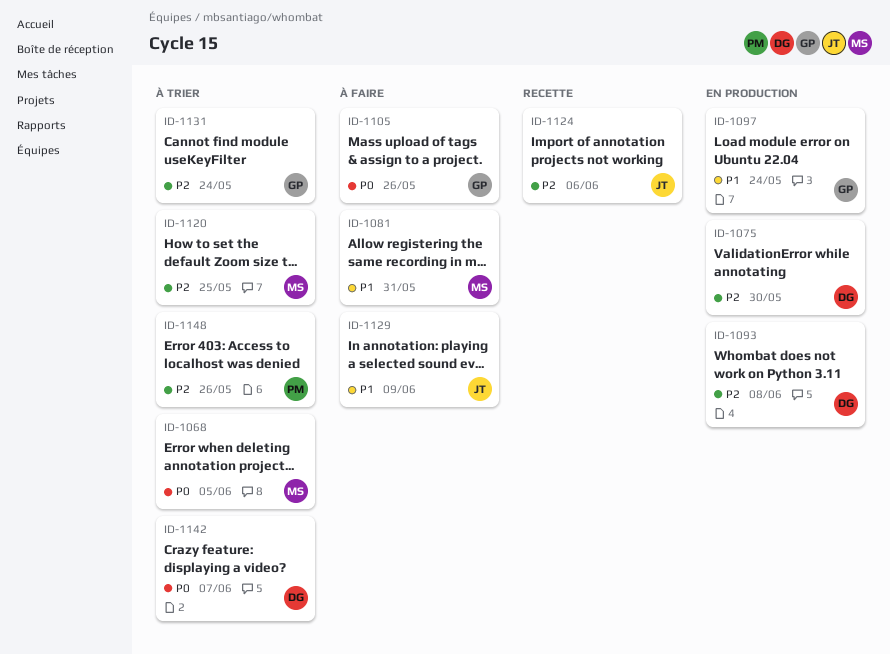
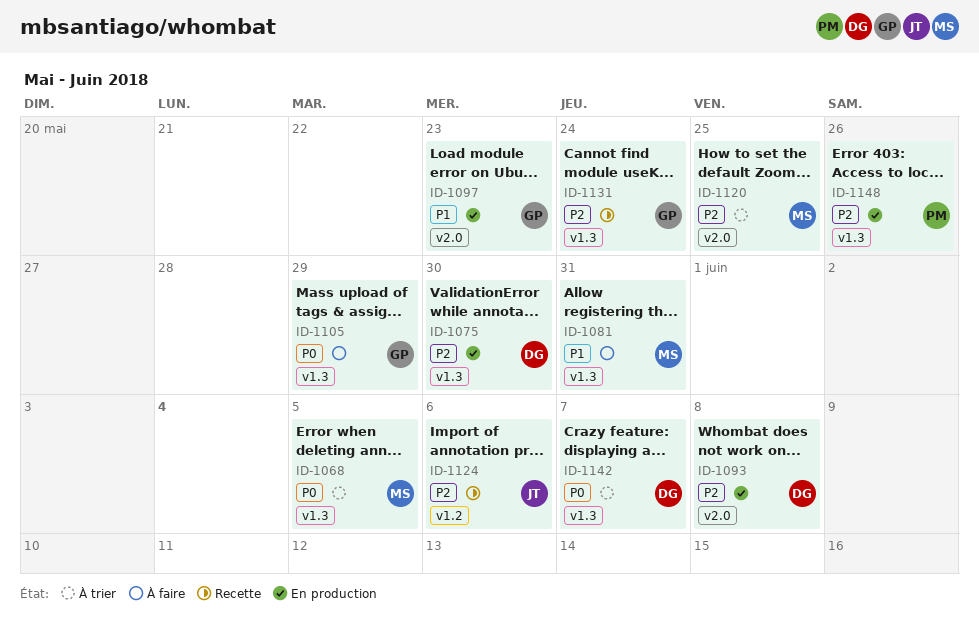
ID-1097, due: May 24 -> May 23
ID-1105, due: May 26 -> May 29
ID-1129: present -> none
ID-1131, status: À trier -> Recette
ID-1148, status: À trier -> En production

